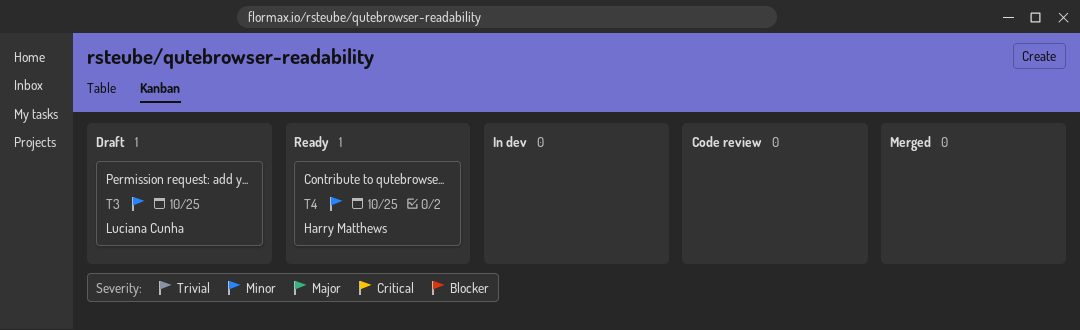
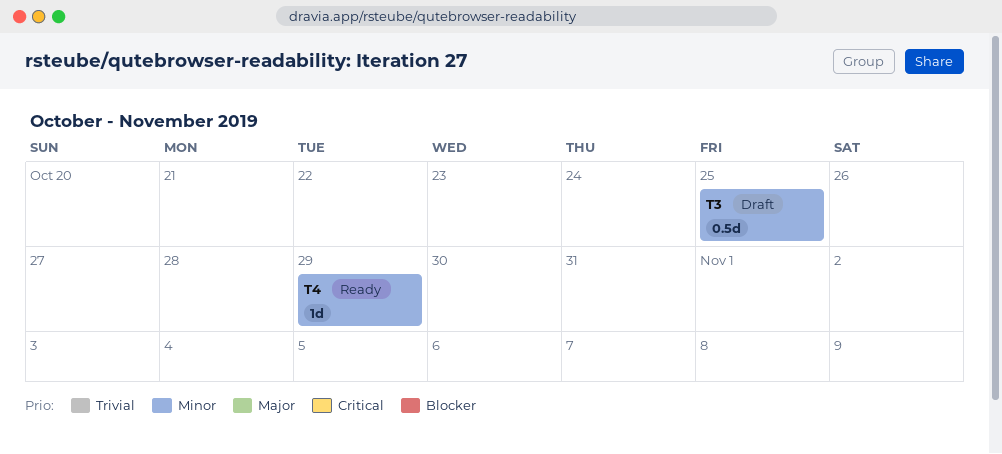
T4, due: Oct 25 -> Oct 29

